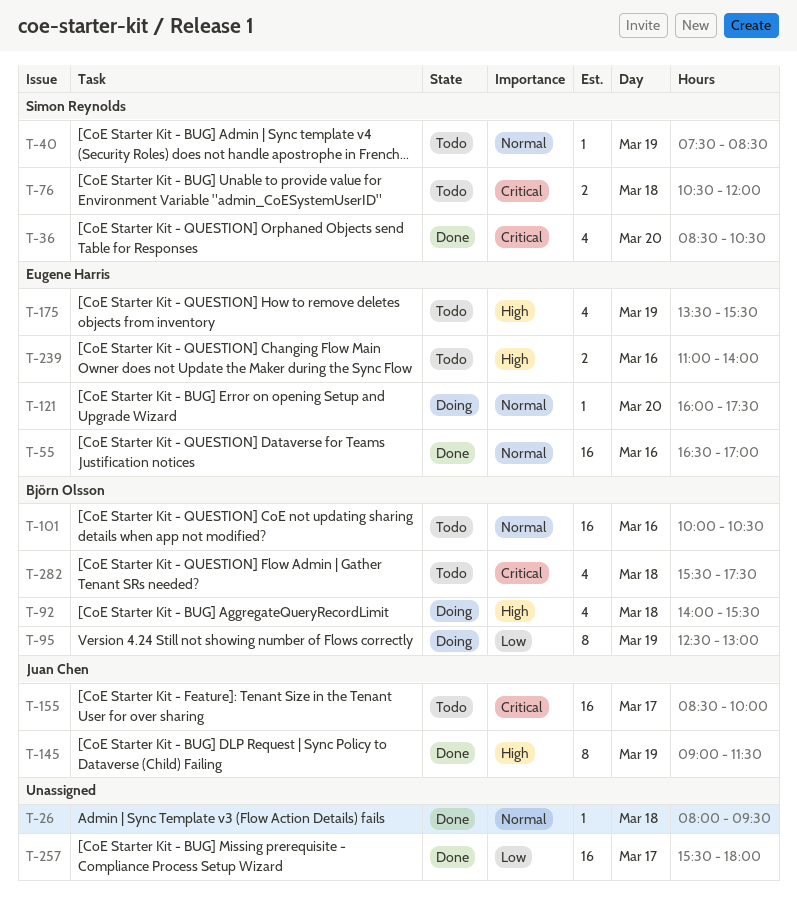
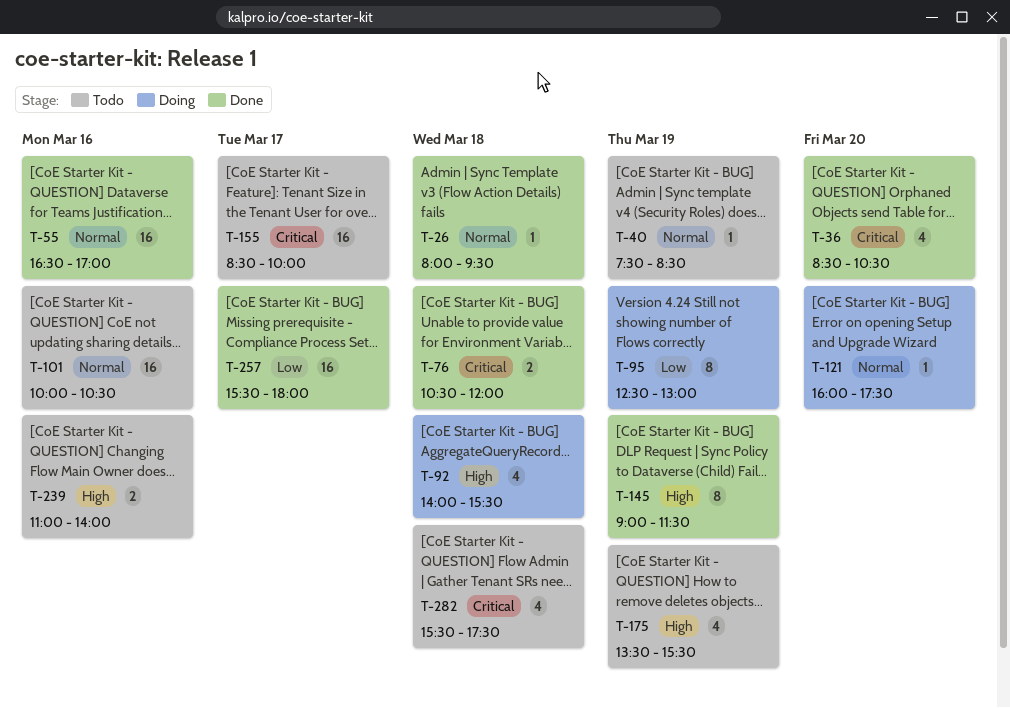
T-76, status: Todo -> Done

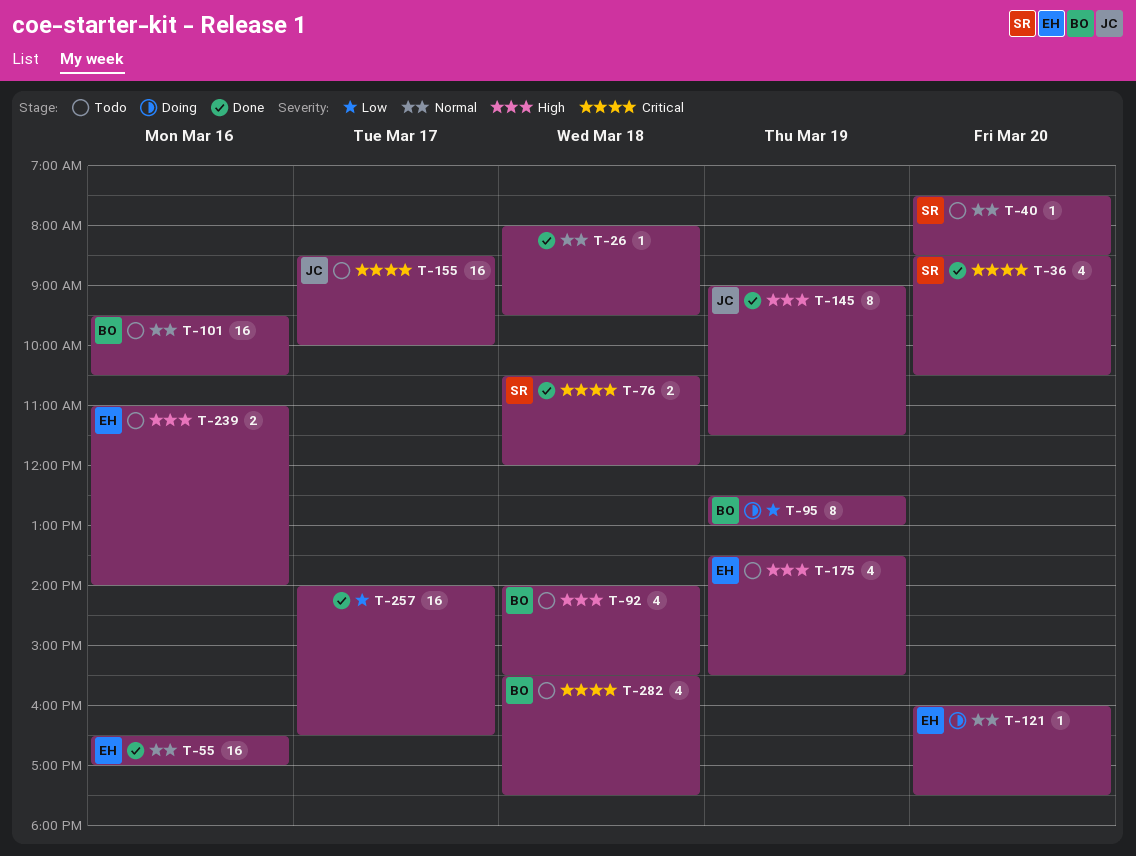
T-40, day: Mar 19 -> Mar 20
T-92, status: Doing -> Todo
T-101, begins: 10:00 -> 09:30
T-257, begins: 15:30 -> 14:00
T-257, ends: 18:00 -> 16:30

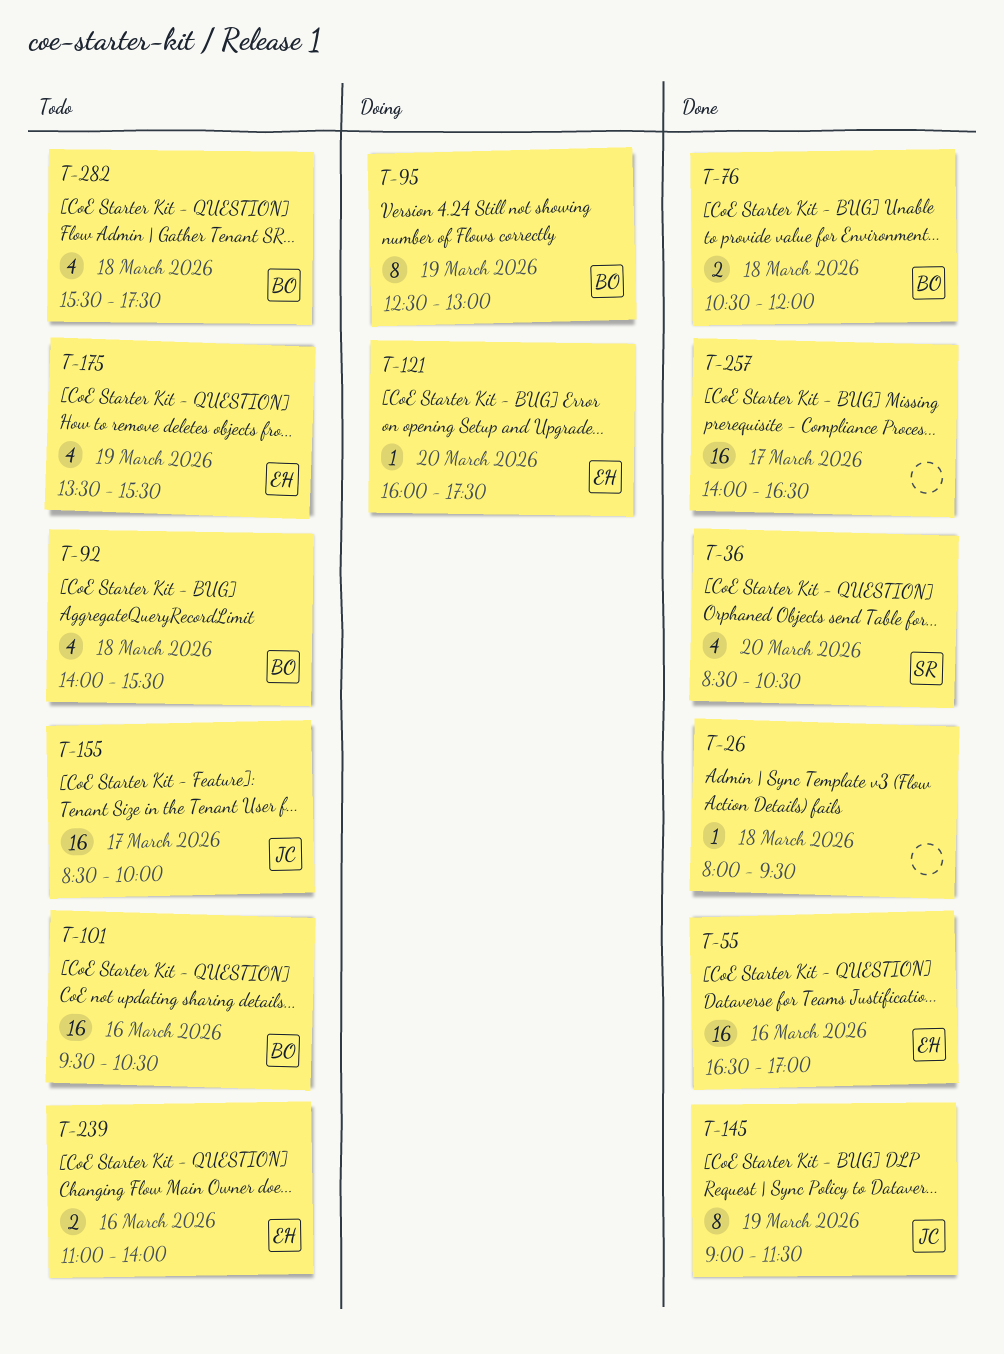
T-40: present -> none
T-76, owner: SR -> BO

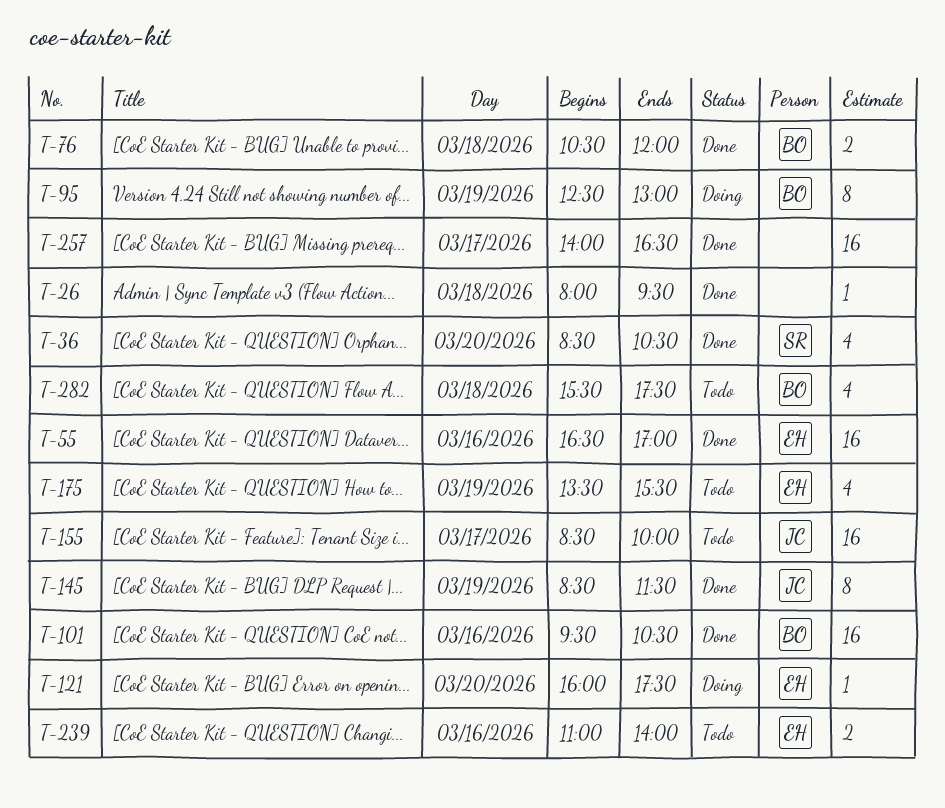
T-92: present -> none
T-101, status: Todo -> Done
T-145, begins: 09:00 -> 08:30

